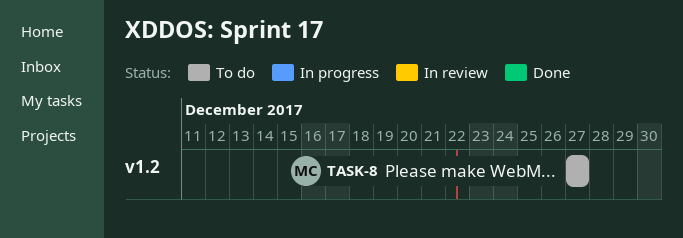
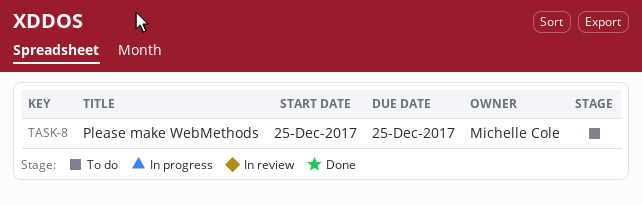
TASK-8, start: Dec 27 -> Dec 25
TASK-8, due: Dec 27 -> Dec 25

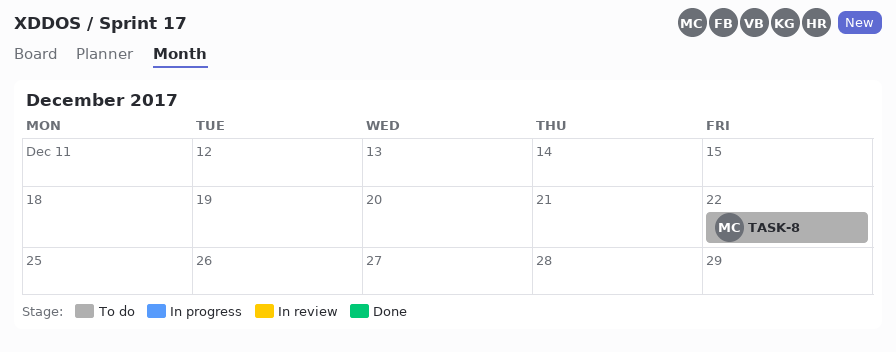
TASK-8, start: Dec 25 -> Dec 22
TASK-8, due: Dec 25 -> Dec 22

